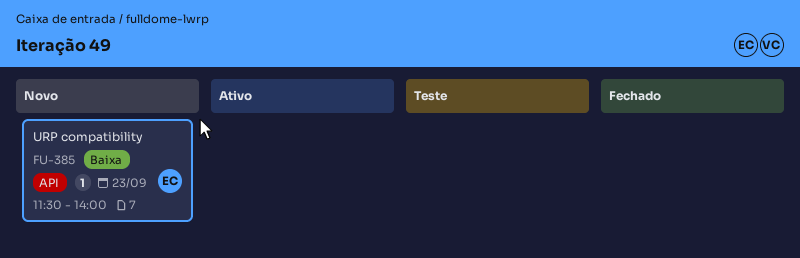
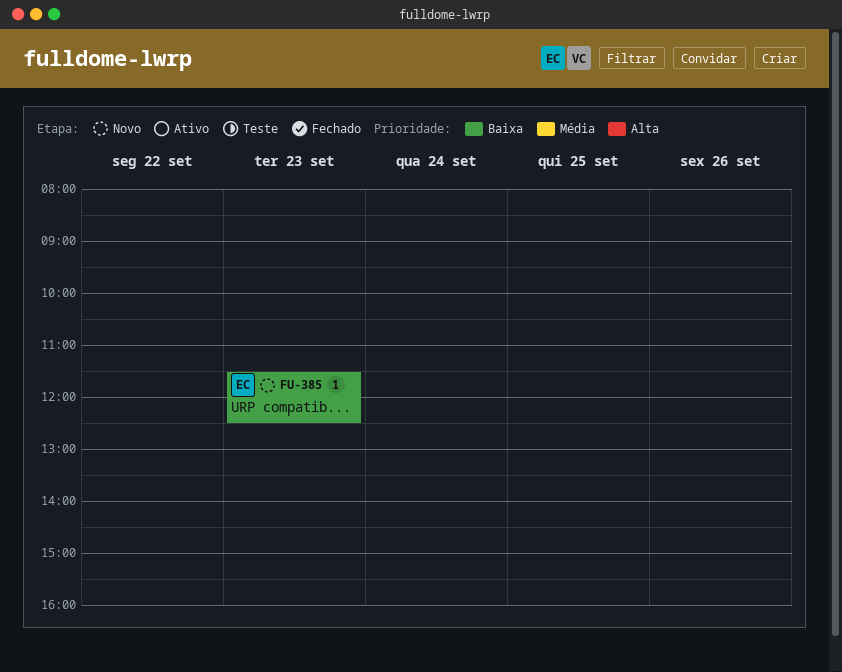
FU-385, ends: 14:00 -> 12:30

